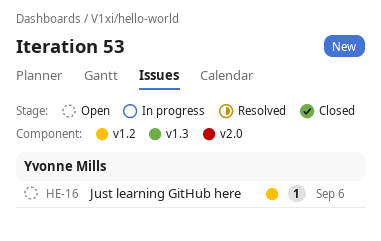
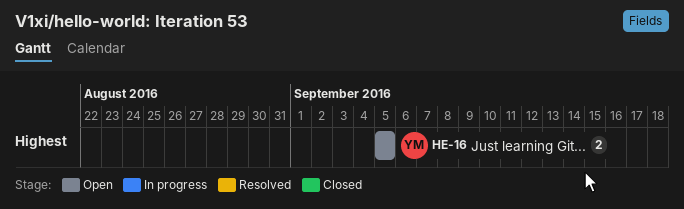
HE-16, estimate: 1 -> 2
HE-16, due: Sep 6 -> Sep 5

